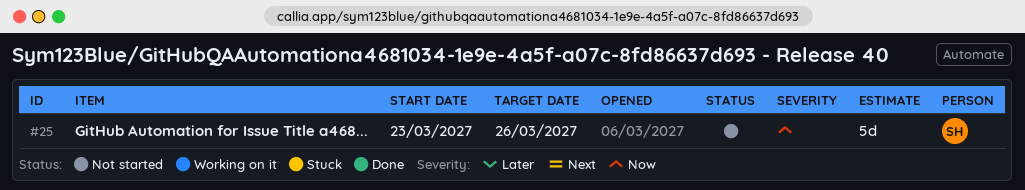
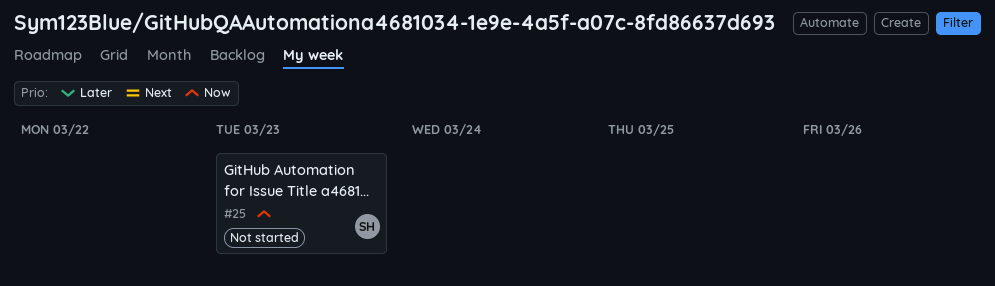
#25, due: Mar 26 -> Mar 23

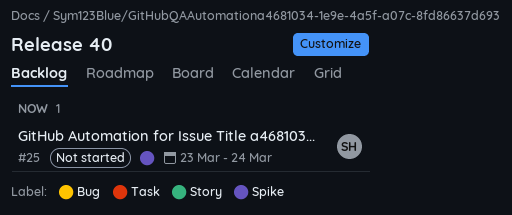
#25, due: Mar 23 -> Mar 24

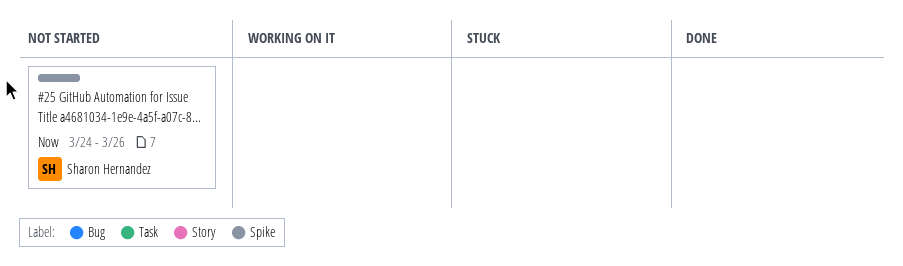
#25, start: Mar 23 -> Mar 24
#25, due: Mar 24 -> Mar 26

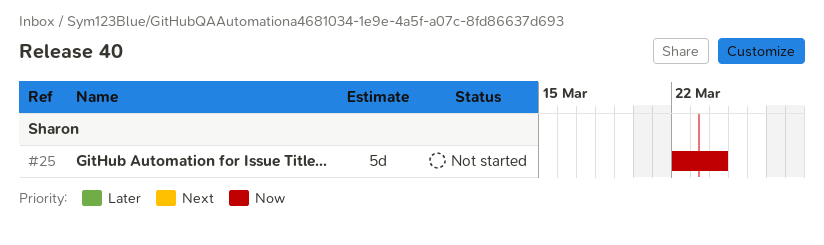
#25, start: Mar 24 -> Mar 22
#25, due: Mar 26 -> Mar 24

